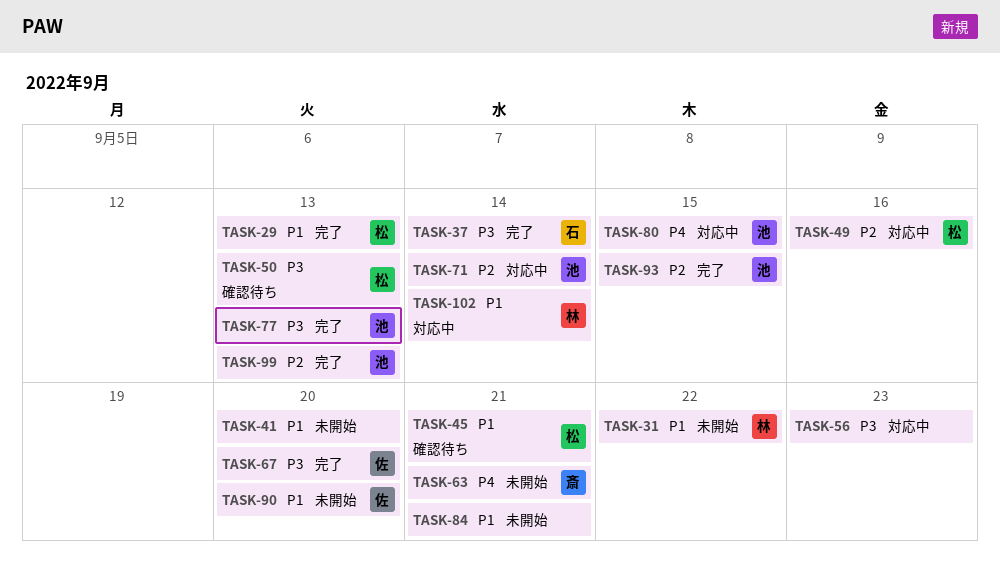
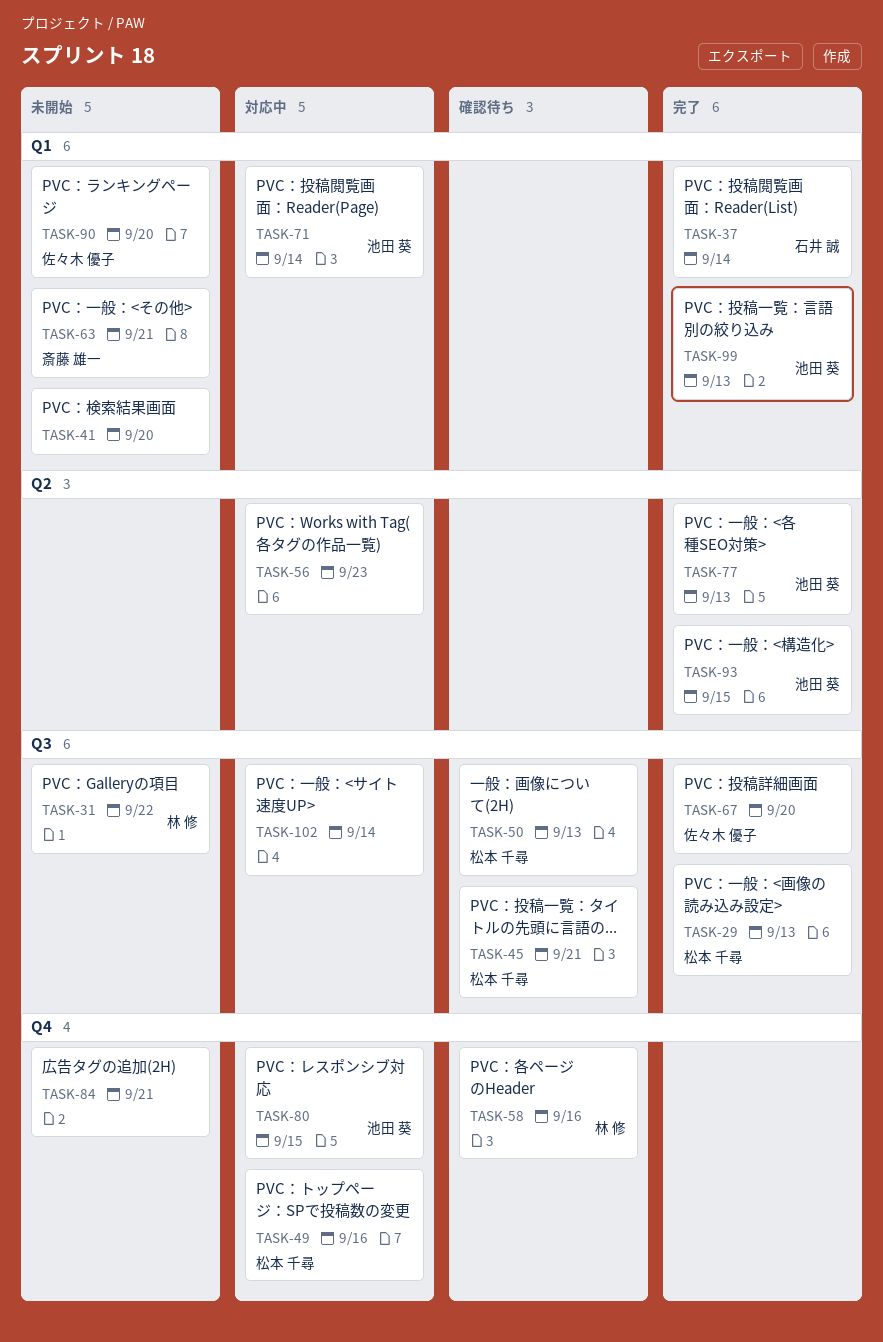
TASK-58: none -> present
TASK-102, owner: 林 修 -> none

